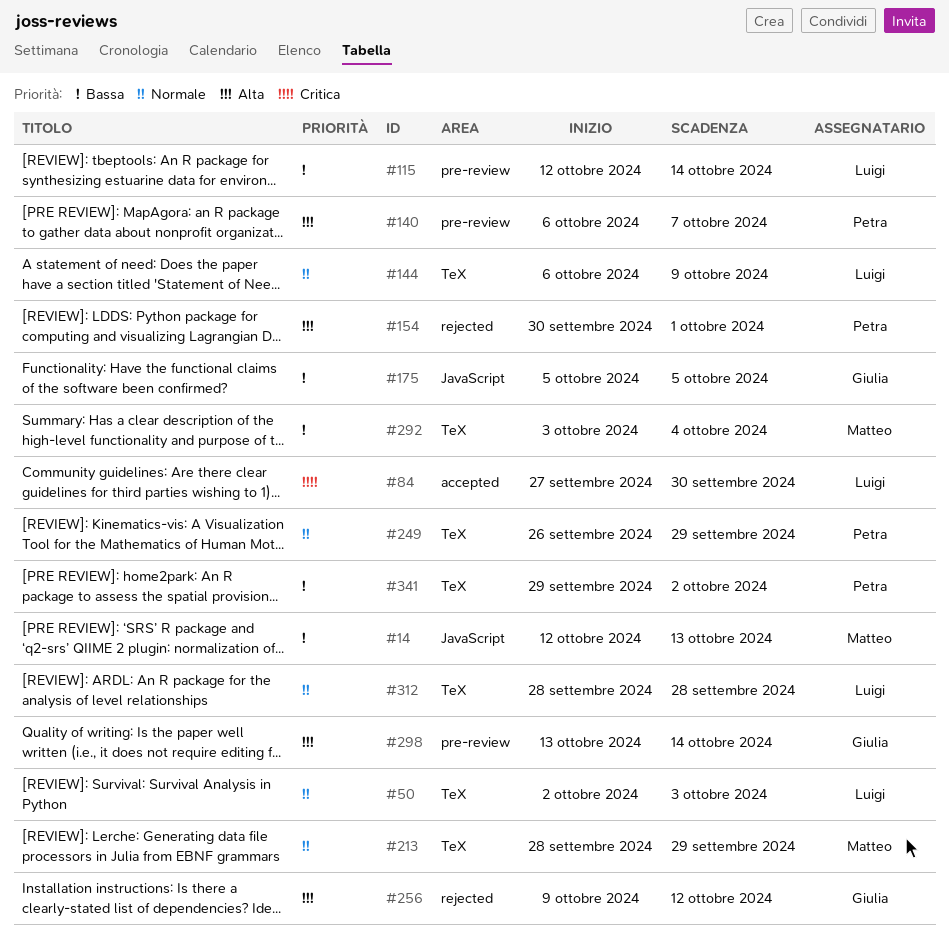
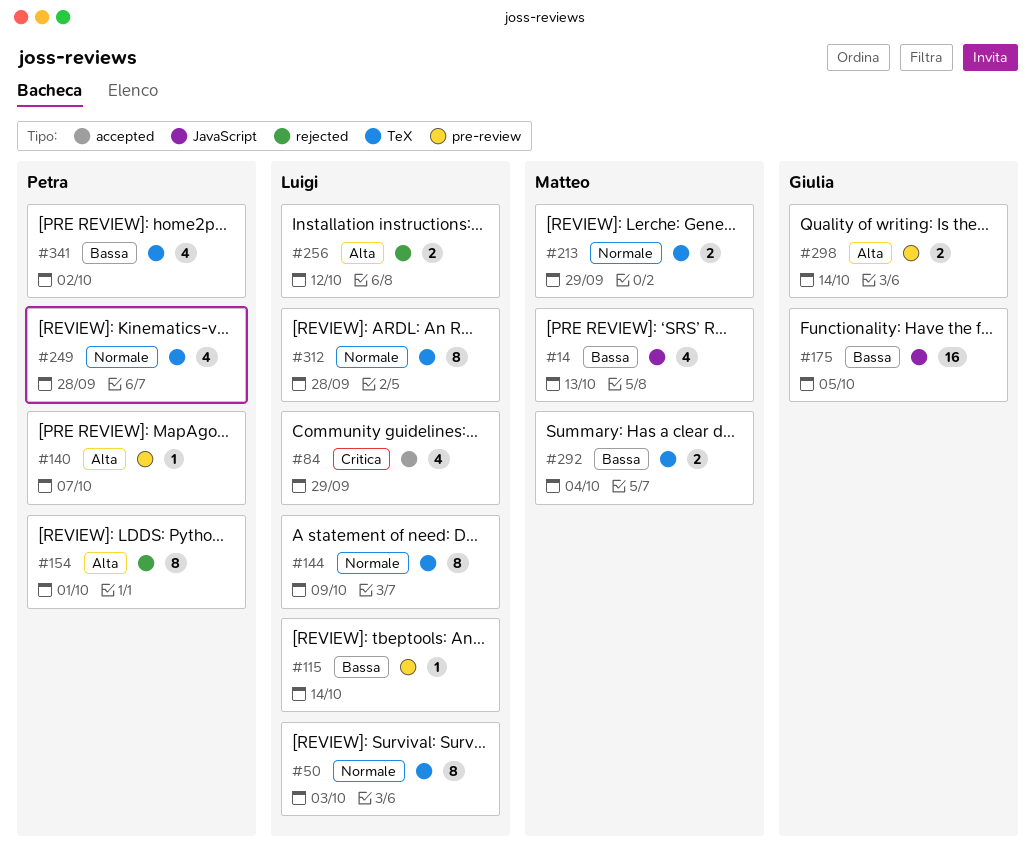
#84, due: Sep 30 -> Sep 29
#249, due: Sep 29 -> Sep 28
#256, owner: Giulia -> Luigi

